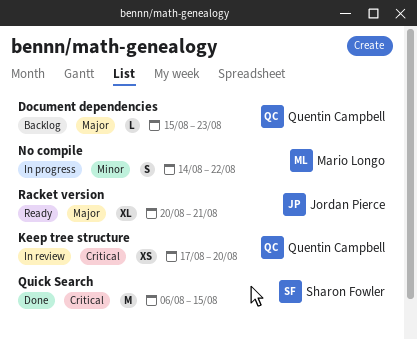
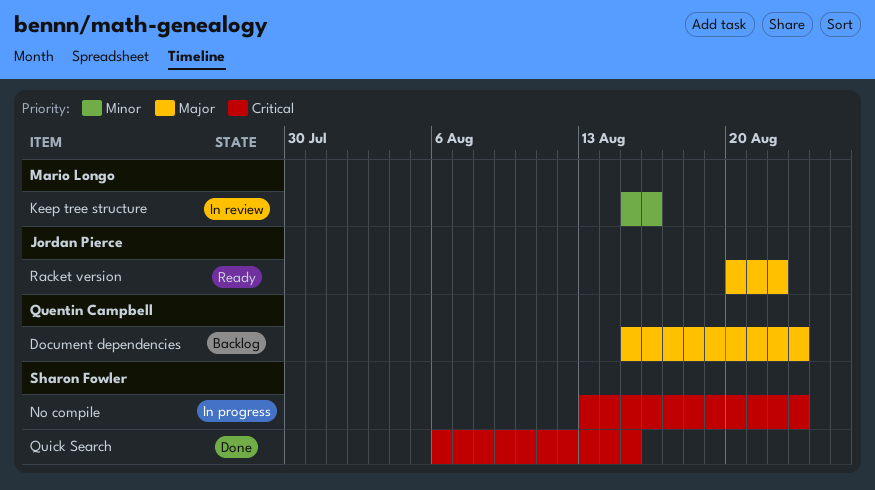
Keep tree structure, owner: Quentin Campbell -> Mario Longo
Keep tree structure, priority: Critical -> Minor
Keep tree structure, start: Aug 17 -> Aug 15
Keep tree structure, due: Aug 20 -> Aug 16
No compile, owner: Mario Longo -> Sharon Fowler
No compile, priority: Minor -> Critical
No compile, start: Aug 14 -> Aug 13
No compile, due: Aug 22 -> Aug 23
Racket version, due: Aug 21 -> Aug 22

